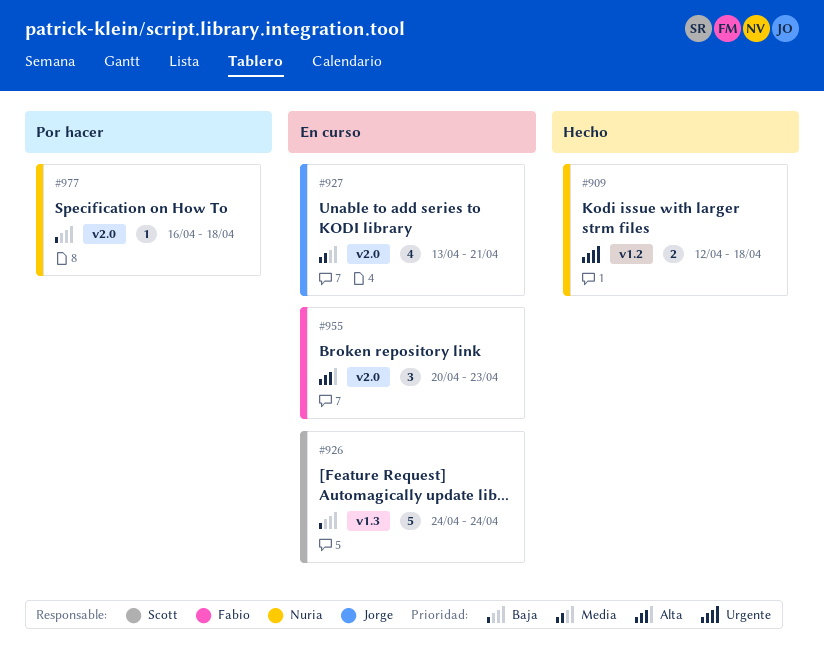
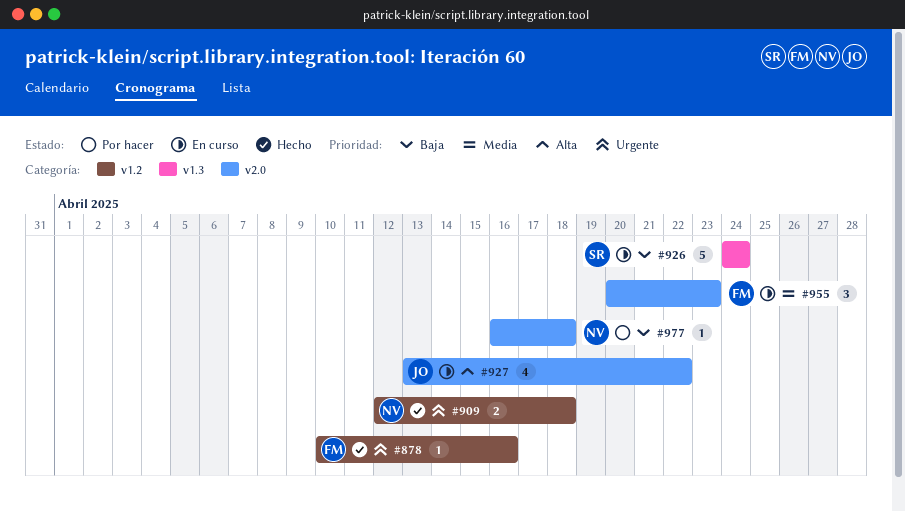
#878: none -> present
#927, priority: Media -> Alta
#927, due: Apr 21 -> Apr 22
#955, priority: Alta -> Media

